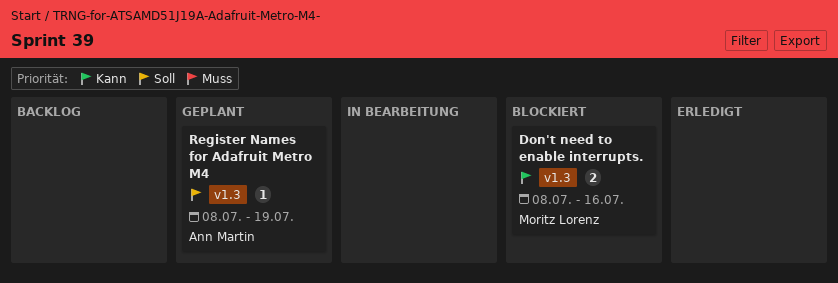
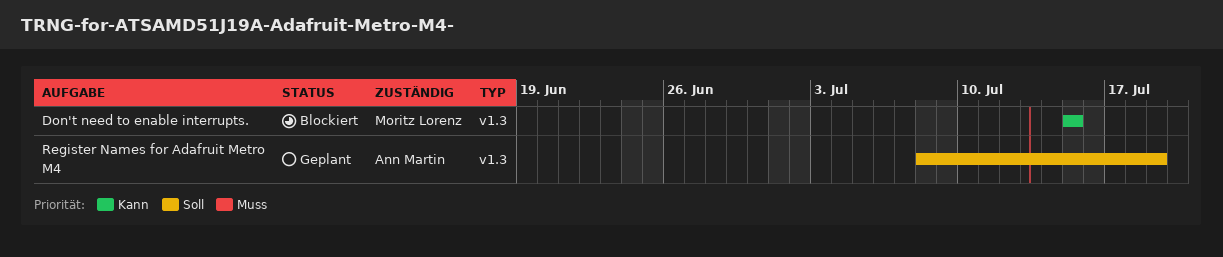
Don't need to enable interrupts., start: Jul 8 -> Jul 15
Don't need to enable interrupts., due: Jul 16 -> Jul 15

